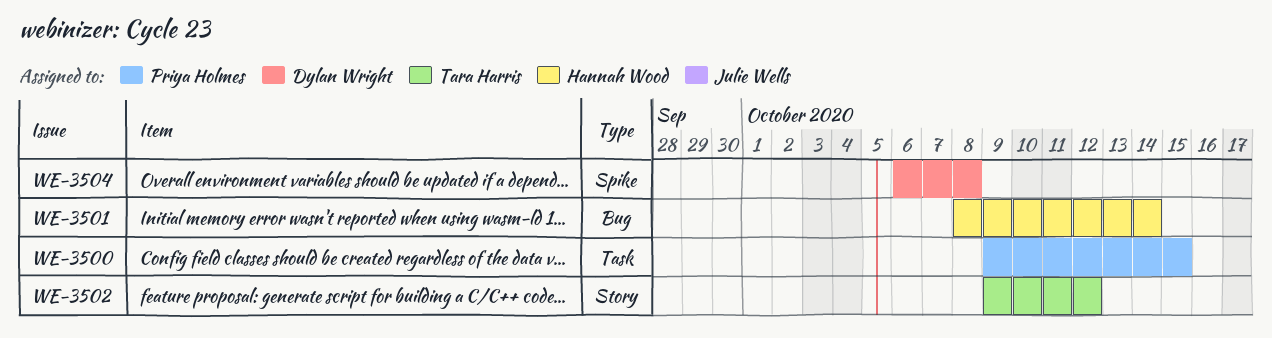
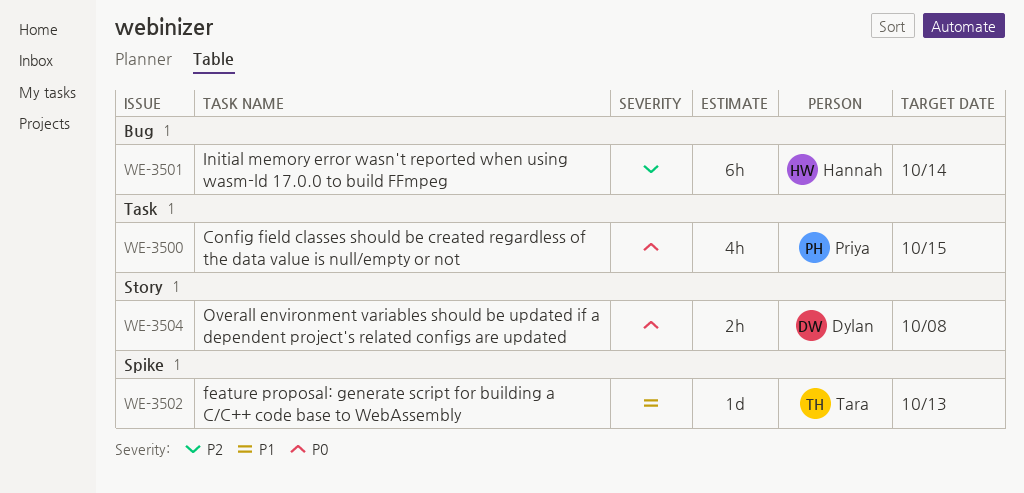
WE-3502, label: Story -> Spike
WE-3502, due: Oct 12 -> Oct 13
WE-3504, label: Spike -> Story

